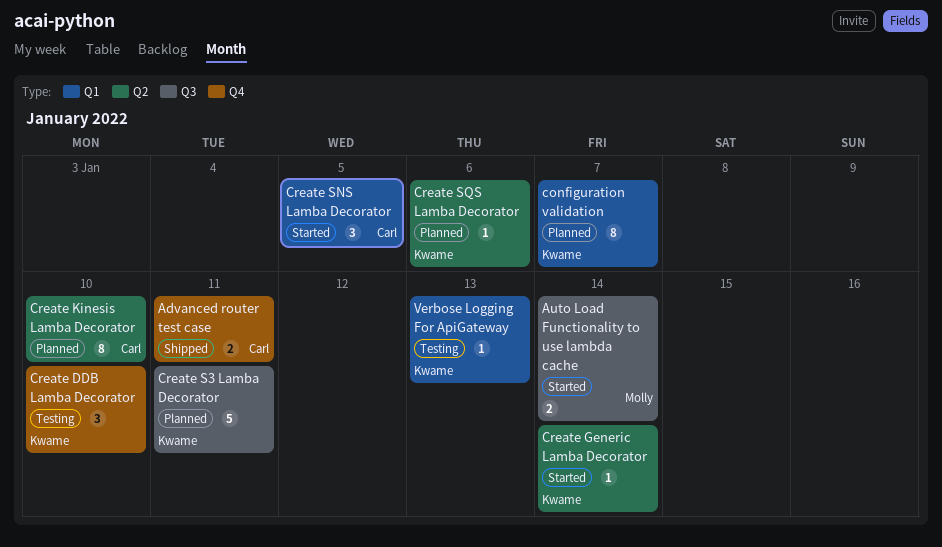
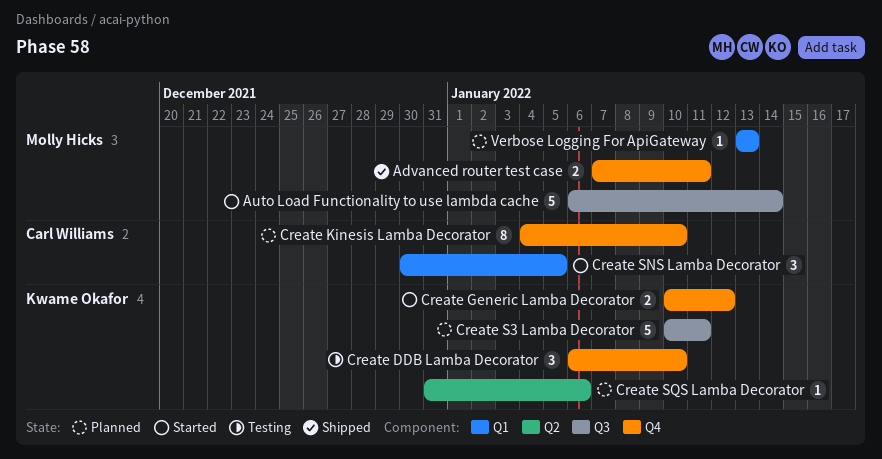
Advanced router test case, owner: Carl Williams -> Molly Hicks
Auto Load Functionality to use lambda cache, estimate: 2 -> 5
configuration validation: present -> none
Create Generic Lamba Decorator, label: Q2 -> Q4
Create Generic Lamba Decorator, estimate: 1 -> 2
Create Generic Lamba Decorator, due: Jan 14 -> Jan 12
Create Kinesis Lamba Decorator, label: Q2 -> Q4
Verbose Logging For ApiGateway, status: Testing -> Planned
Verbose Logging For ApiGateway, owner: Kwame Okafor -> Molly Hicks

